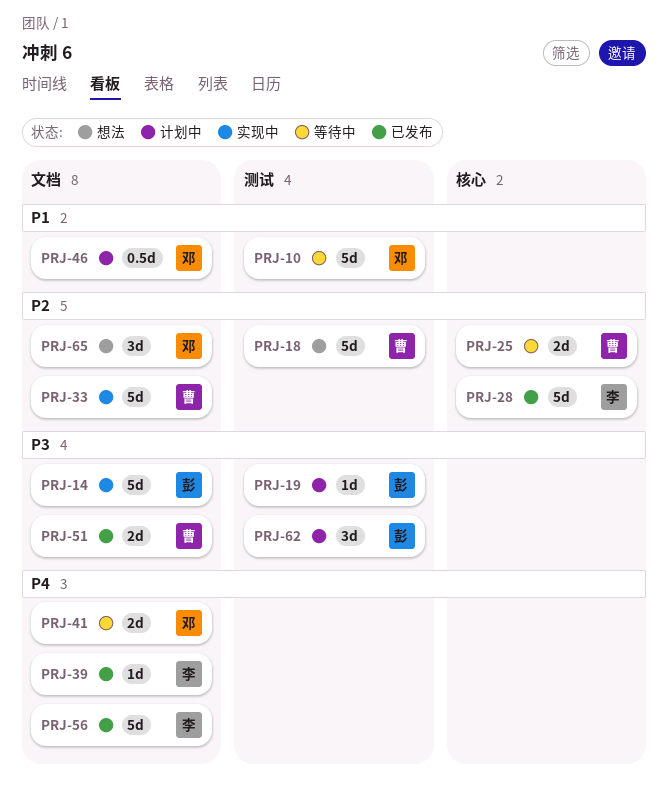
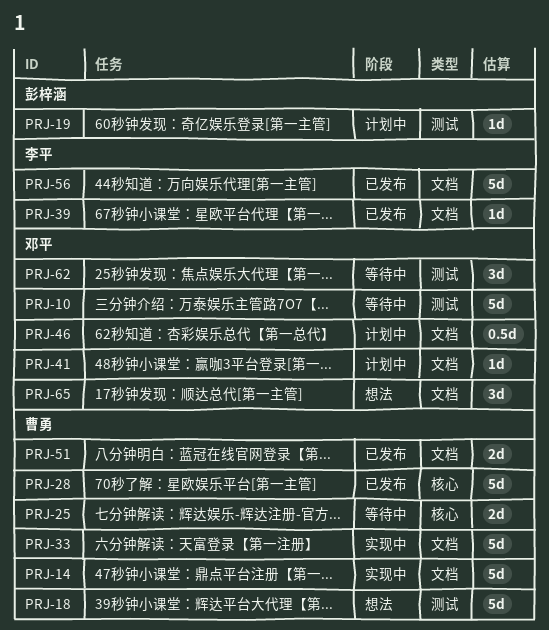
PRJ-14, owner: 彭梓涵 -> 曹勇
PRJ-28, owner: 李平 -> 曹勇
PRJ-41, status: 等待中 -> 计划中
PRJ-41, estimate: 2d -> 1d
PRJ-62, status: 计划中 -> 等待中
PRJ-62, owner: 彭梓涵 -> 邓平

